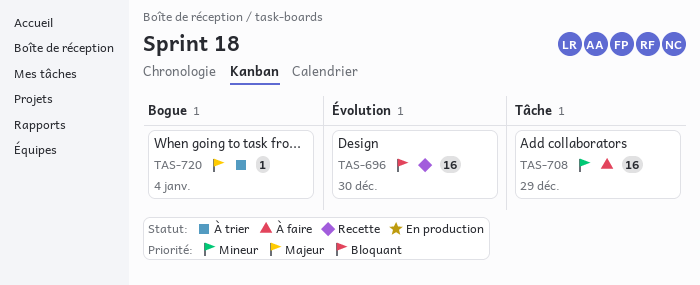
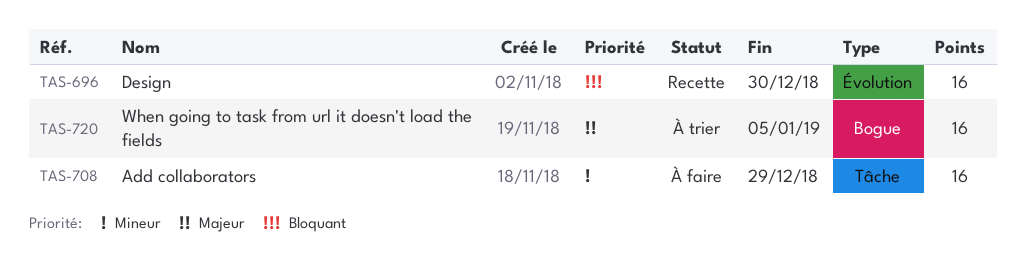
TAS-720, estimate: 1 -> 16
TAS-720, due: Jan 4 -> Jan 5

